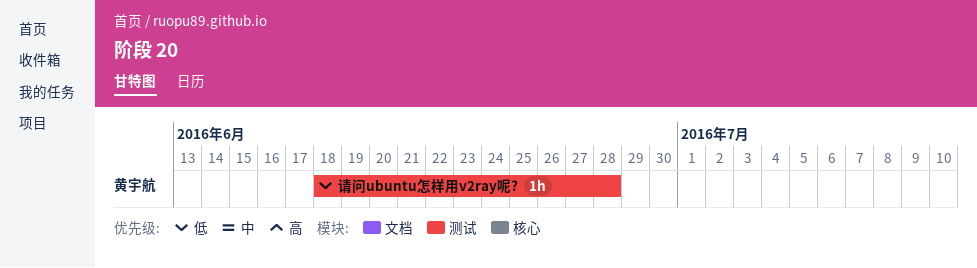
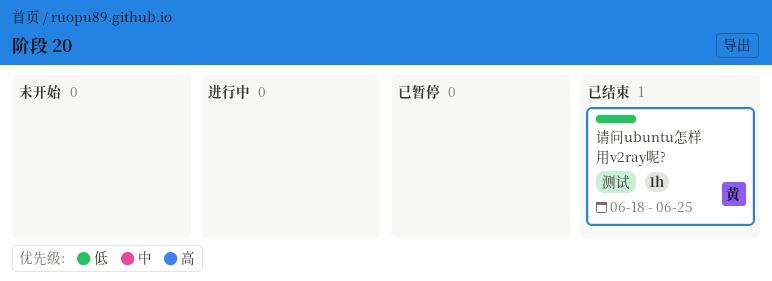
请问ubuntu怎样用v2ray呢?, due: Jun 28 -> Jun 25

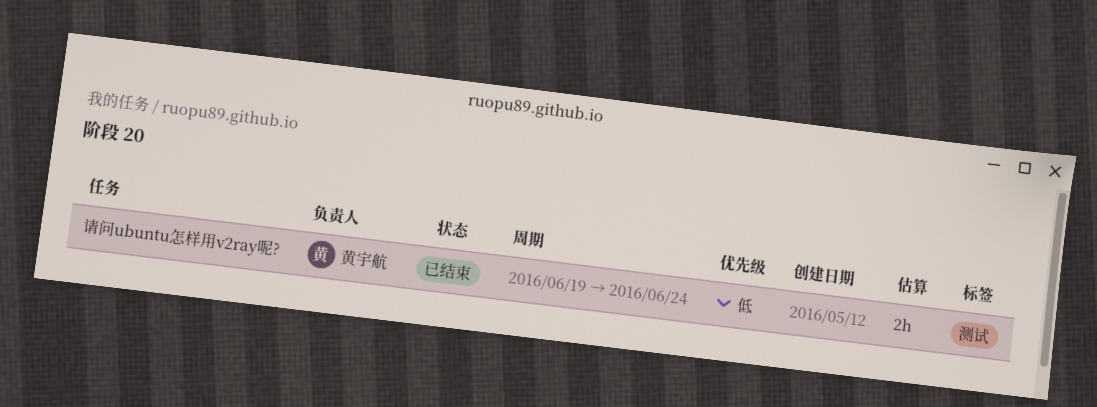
请问ubuntu怎样用v2ray呢?, estimate: 1h -> 2h
请问ubuntu怎样用v2ray呢?, start: Jun 18 -> Jun 19
请问ubuntu怎样用v2ray呢?, due: Jun 25 -> Jun 24

